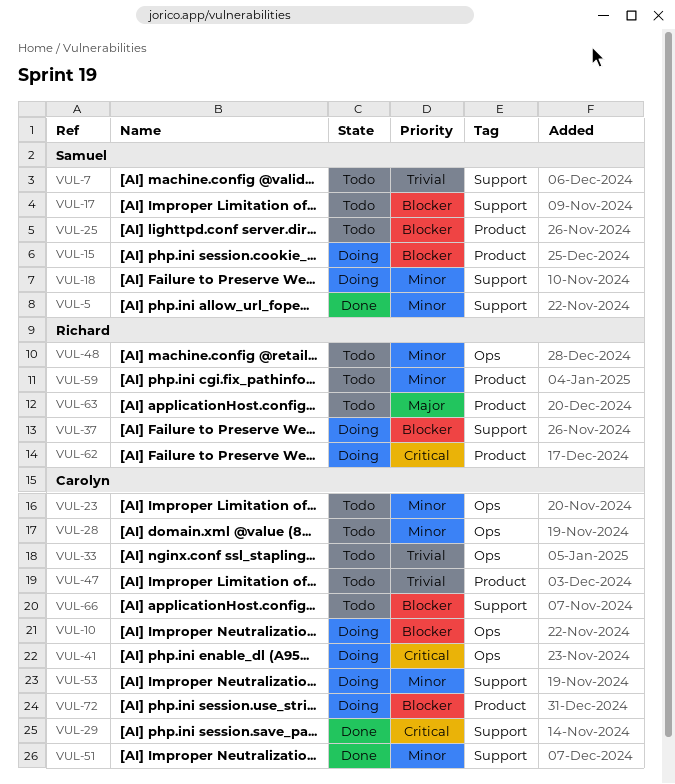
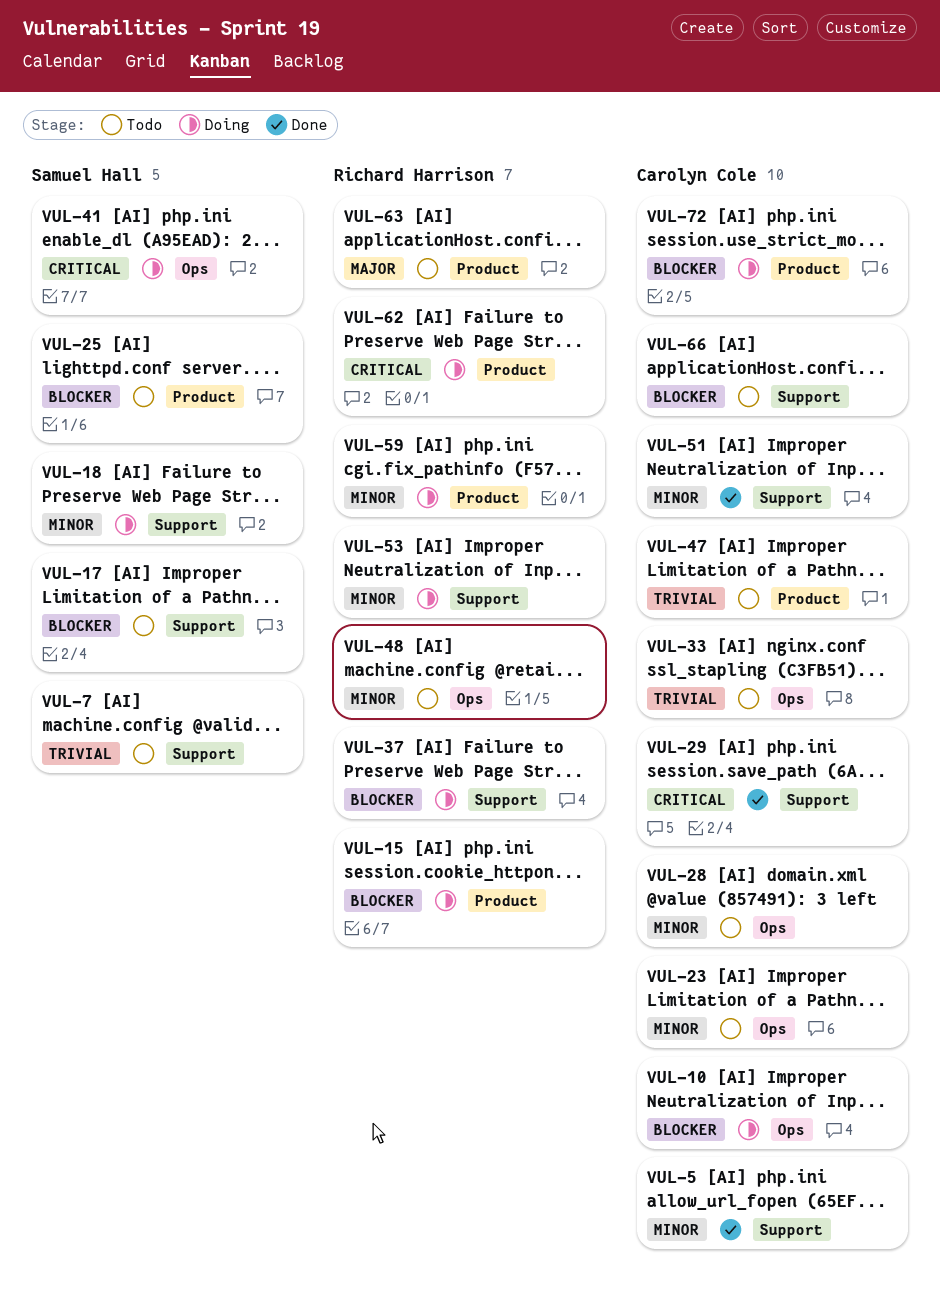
VUL-5, owner: Samuel Hall -> Carolyn Cole
VUL-15, owner: Samuel Hall -> Richard Harrison
VUL-41, owner: Carolyn Cole -> Samuel Hall
VUL-53, owner: Carolyn Cole -> Richard Harrison
VUL-59, status: Todo -> Doing

